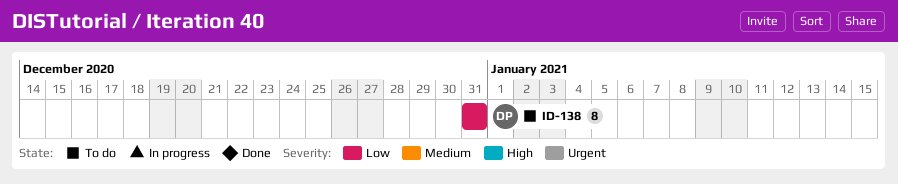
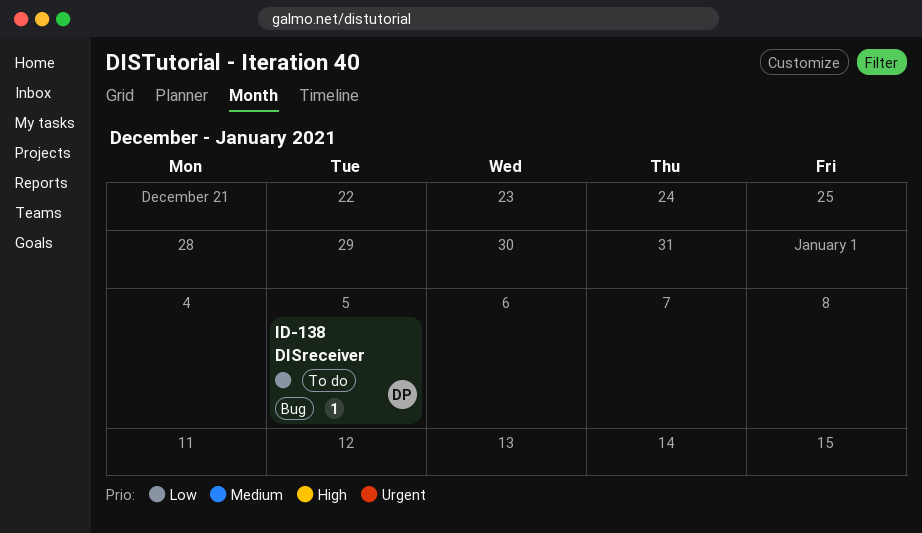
ID-138, estimate: 8 -> 1
ID-138, due: Dec 31 -> Jan 5

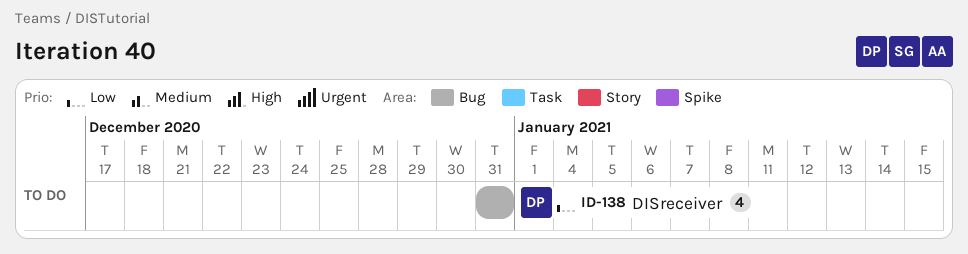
ID-138, estimate: 1 -> 4
ID-138, due: Jan 5 -> Dec 31

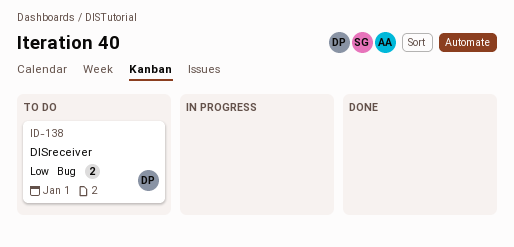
ID-138, estimate: 4 -> 2
ID-138, due: Dec 31 -> Jan 1

